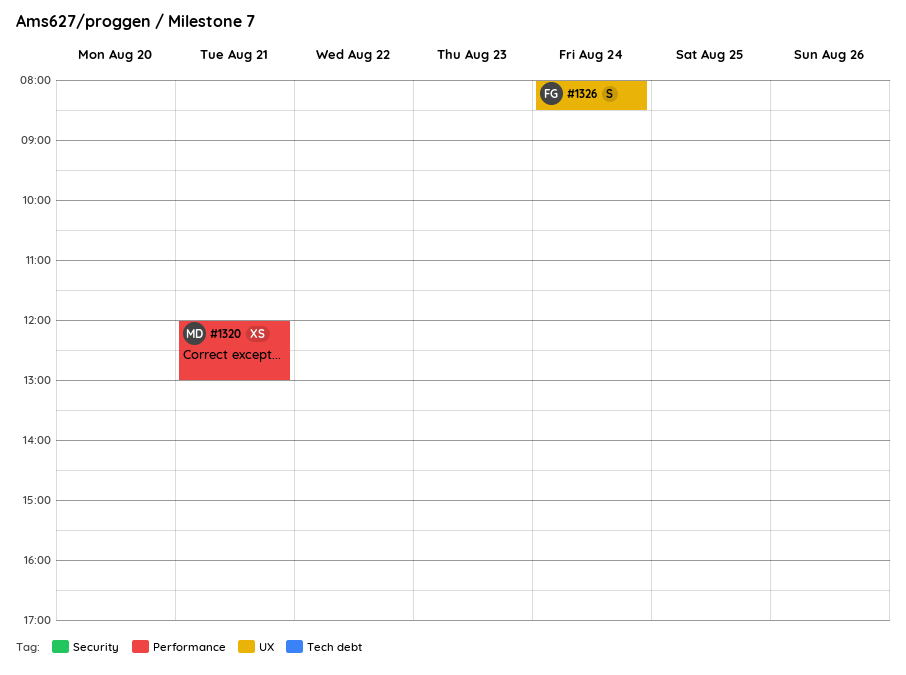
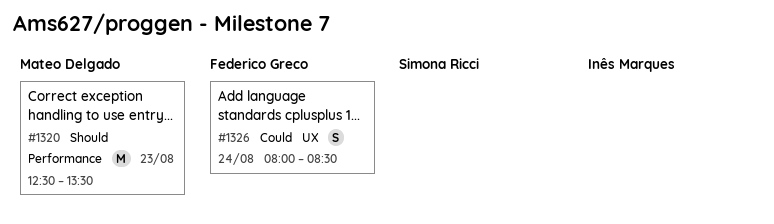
#1320, estimate: XS -> M
#1320, day: Aug 21 -> Aug 23
#1320, begins: 12:00 -> 12:30
#1320, ends: 13:00 -> 13:30

